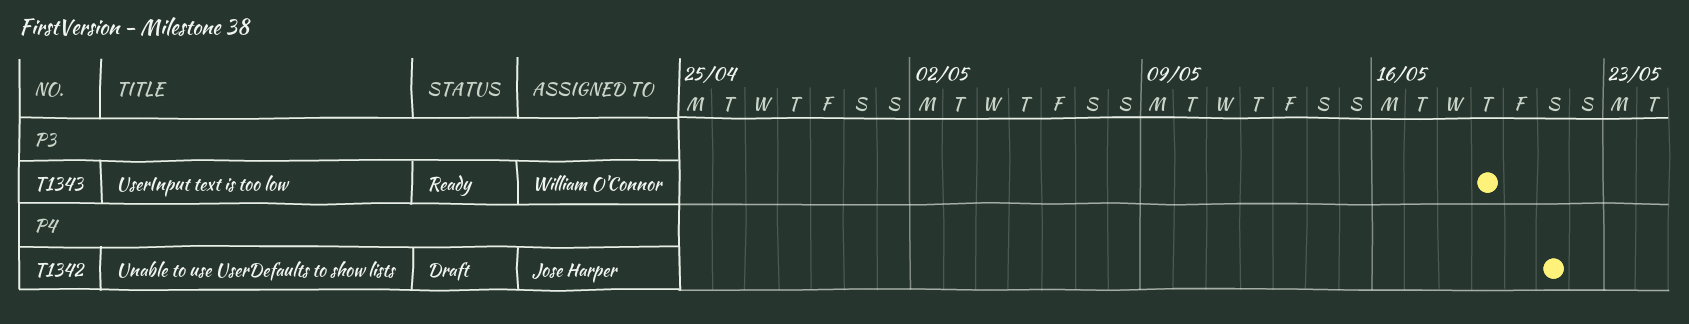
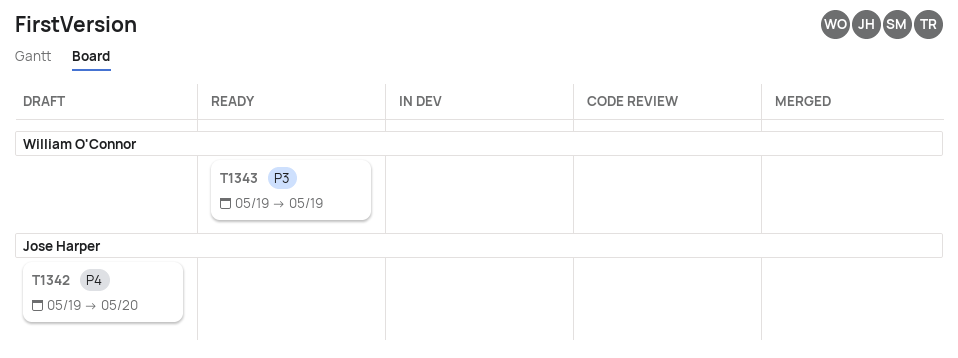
T1342, start: May 21 -> May 19
T1342, due: May 21 -> May 20

